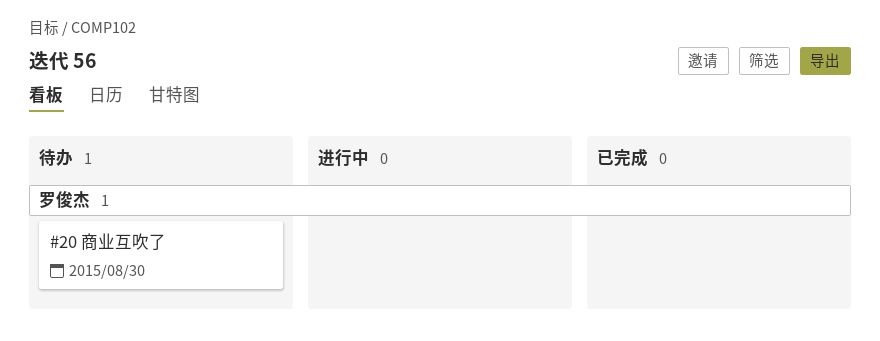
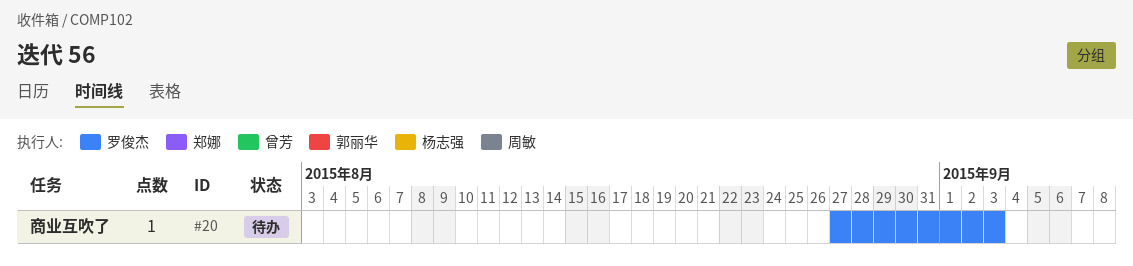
#20, due: Aug 30 -> Sep 3

